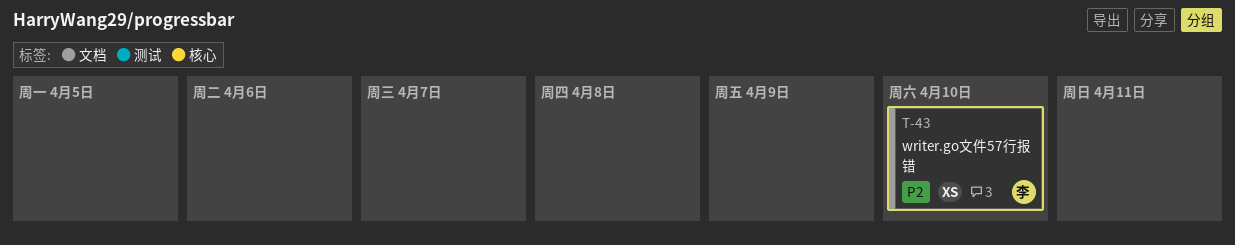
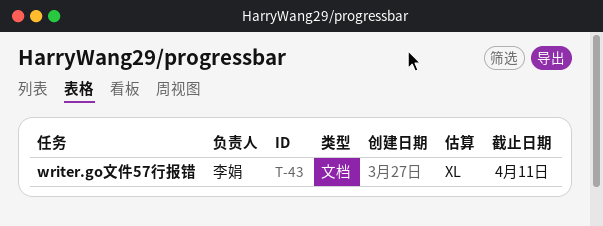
T-43, estimate: XS -> XL
T-43, due: Apr 10 -> Apr 11

